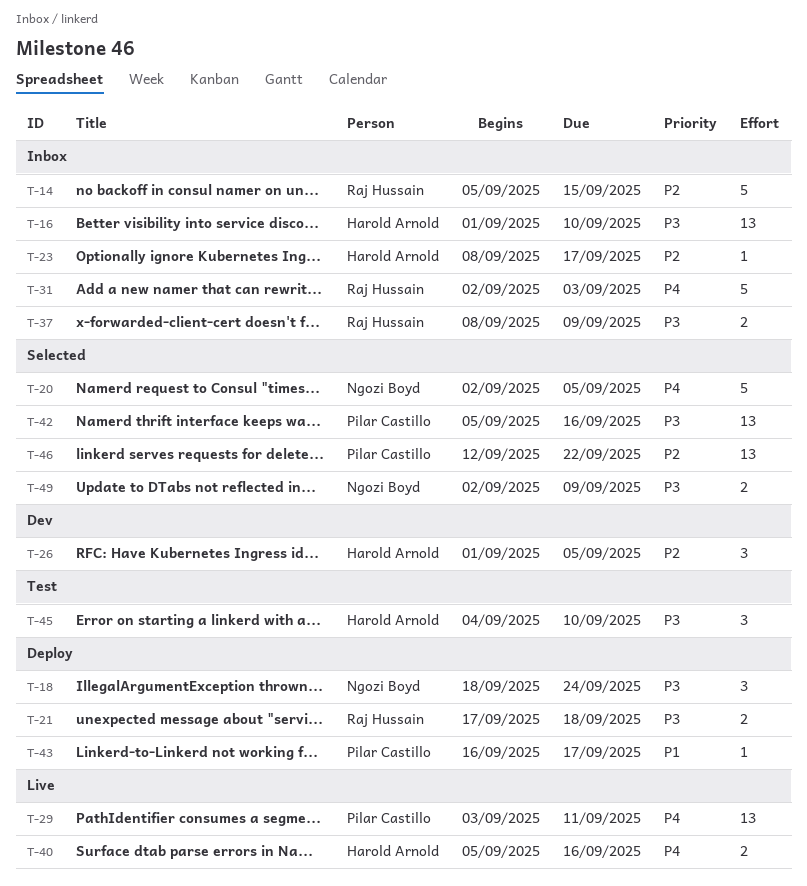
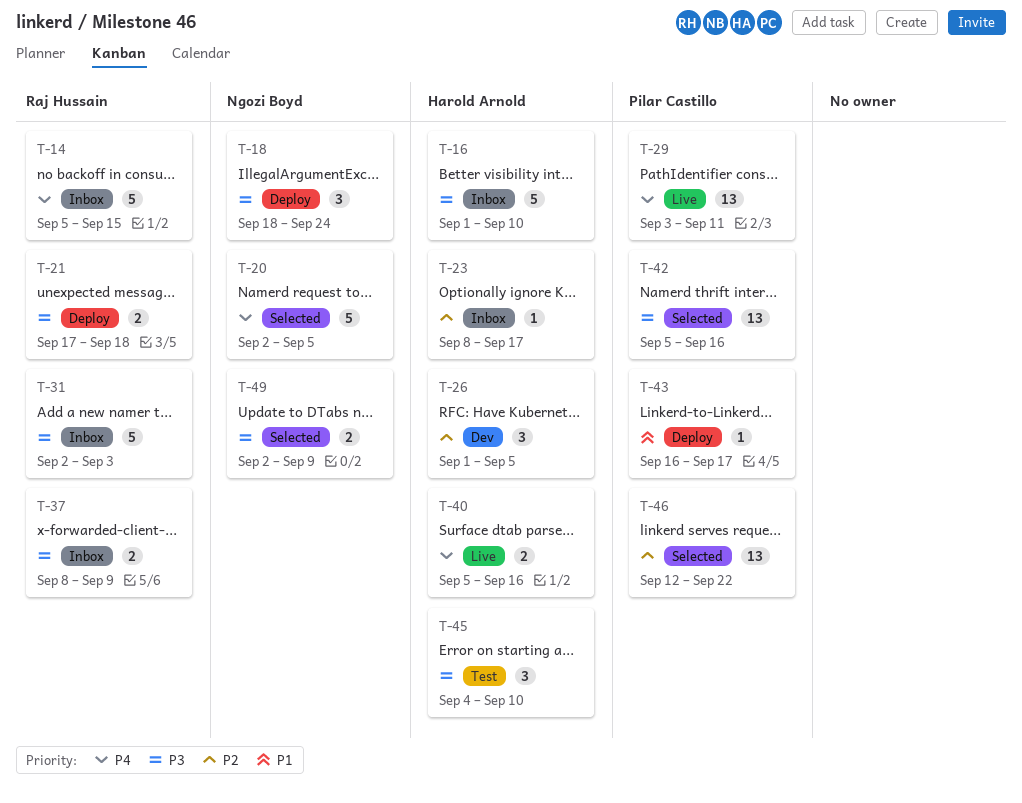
T-14, priority: P2 -> P4
T-16, estimate: 13 -> 5
T-31, priority: P4 -> P3

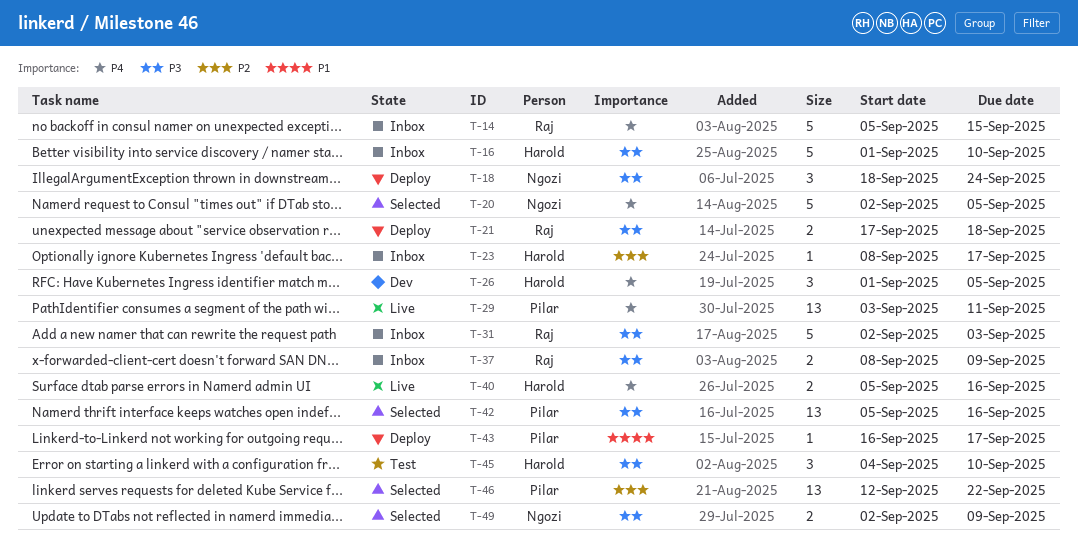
T-26, priority: P2 -> P4

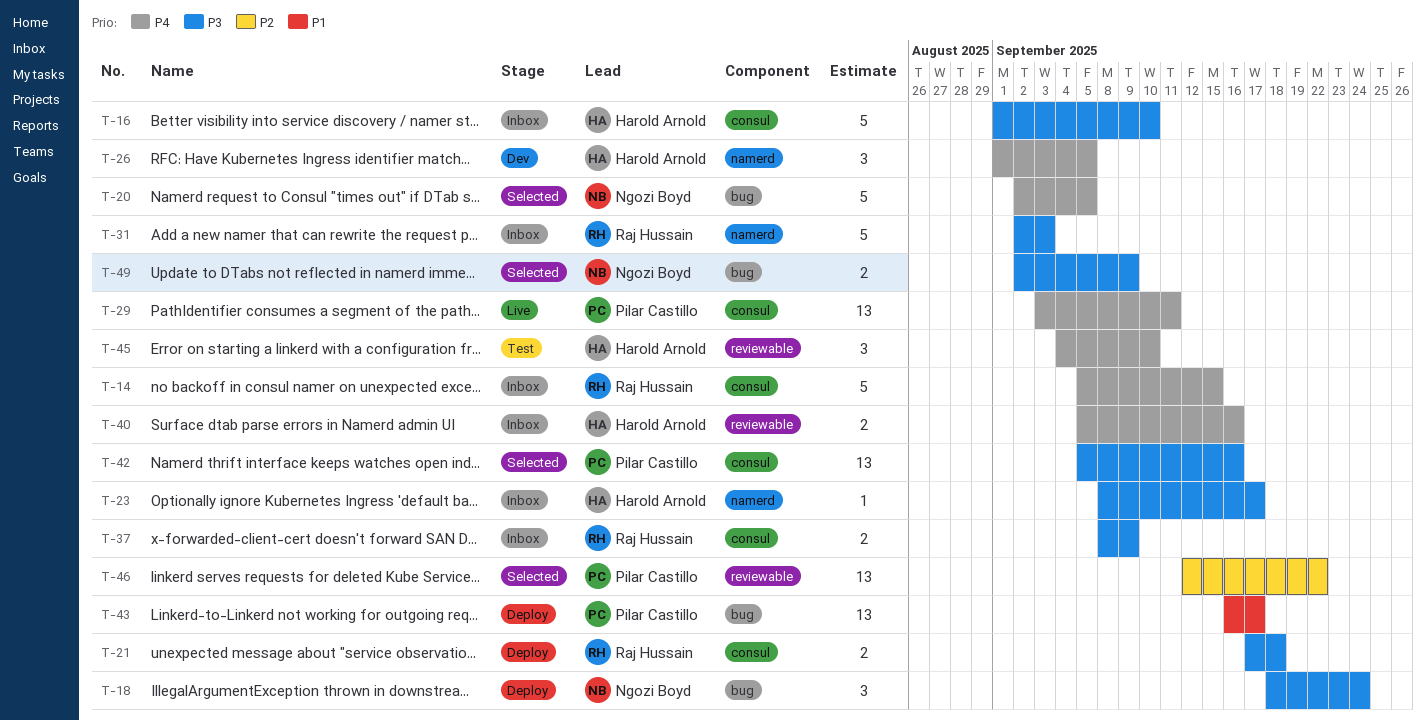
T-23, priority: P2 -> P3
T-40, status: Live -> Inbox
T-43, estimate: 1 -> 13
T-45, priority: P3 -> P4

